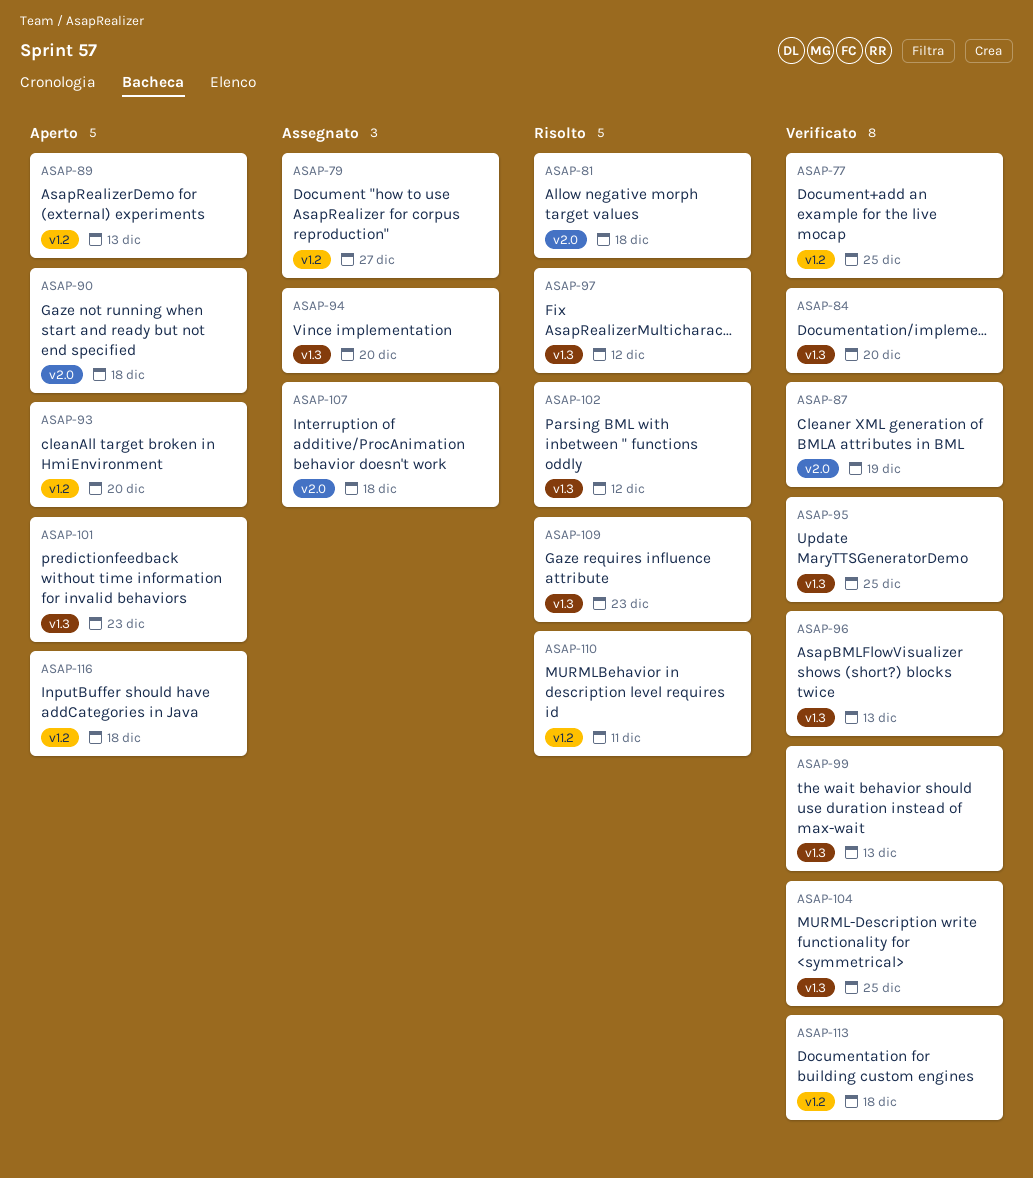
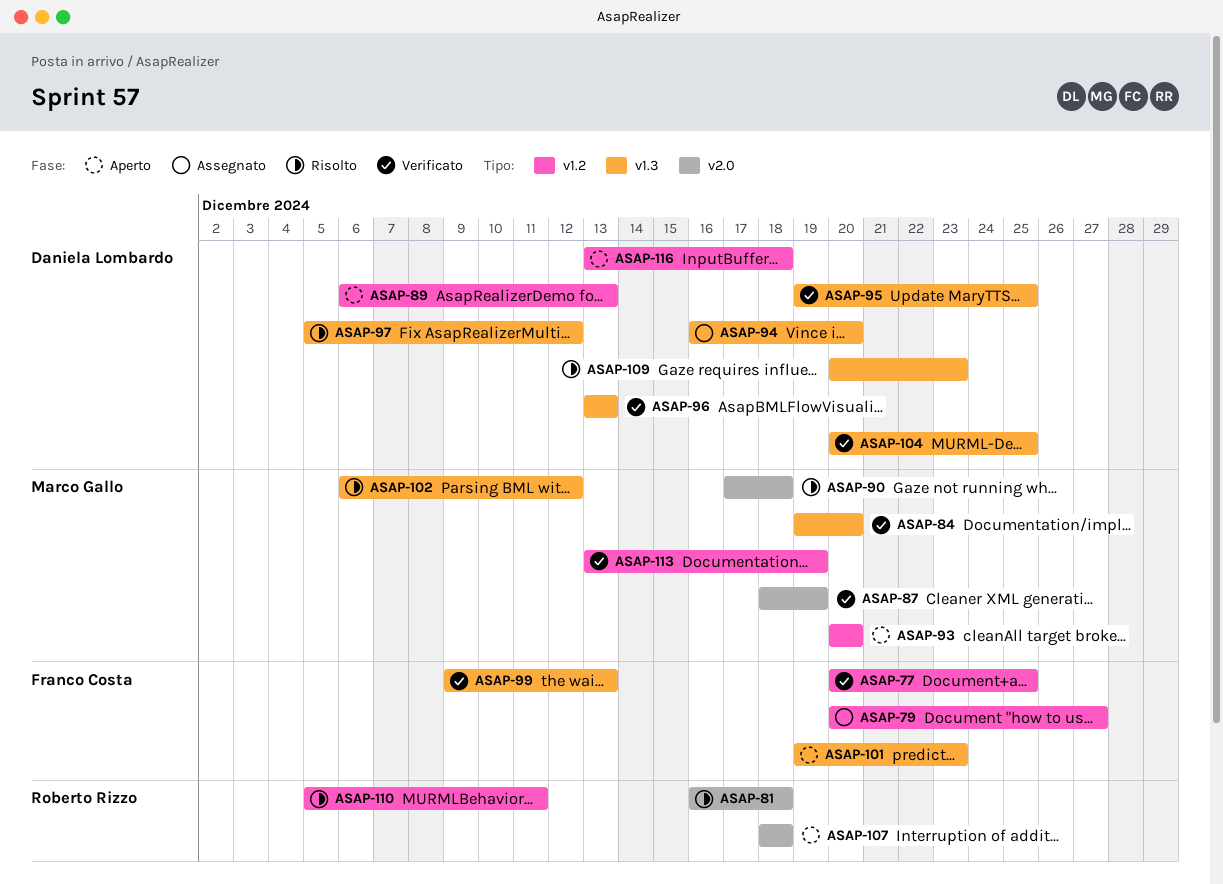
ASAP-90, status: Aperto -> Risolto
ASAP-107, status: Assegnato -> Aperto
ASAP-113, due: Dec 18 -> Dec 19

